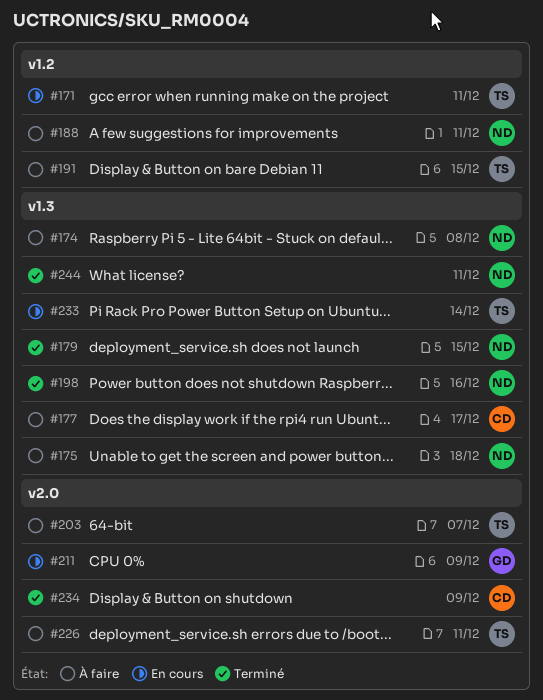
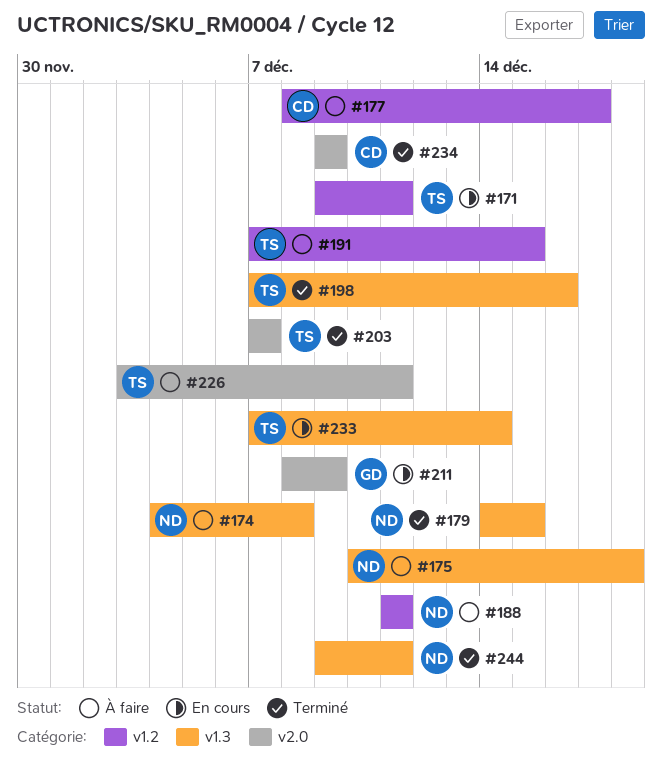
#177, label: v1.3 -> v1.2
#198, owner: ND -> TS
#203, status: À faire -> Terminé

